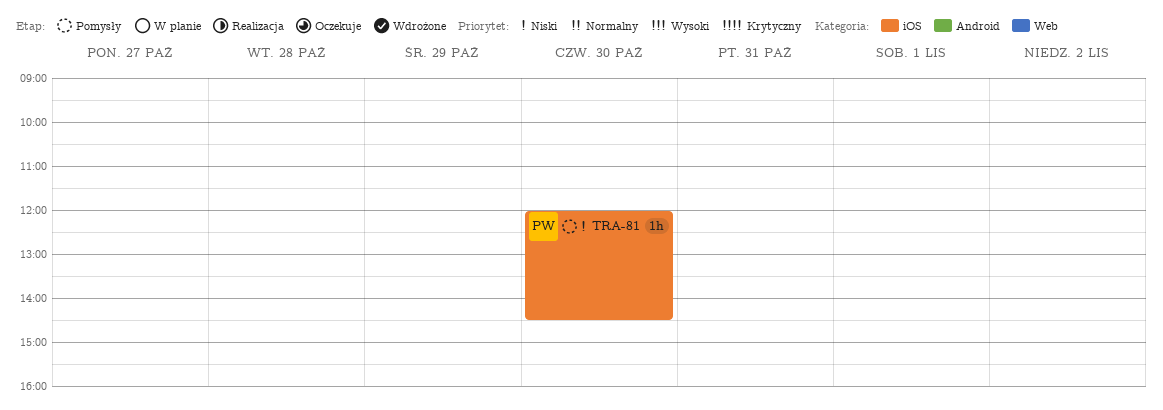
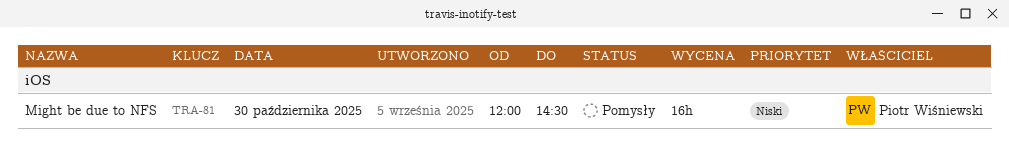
TRA-81, estimate: 1h -> 16h

